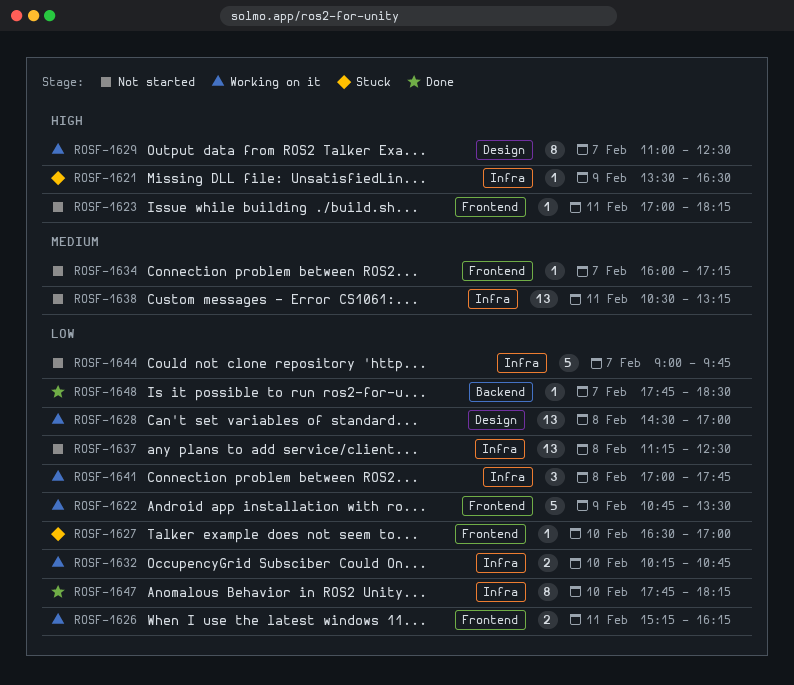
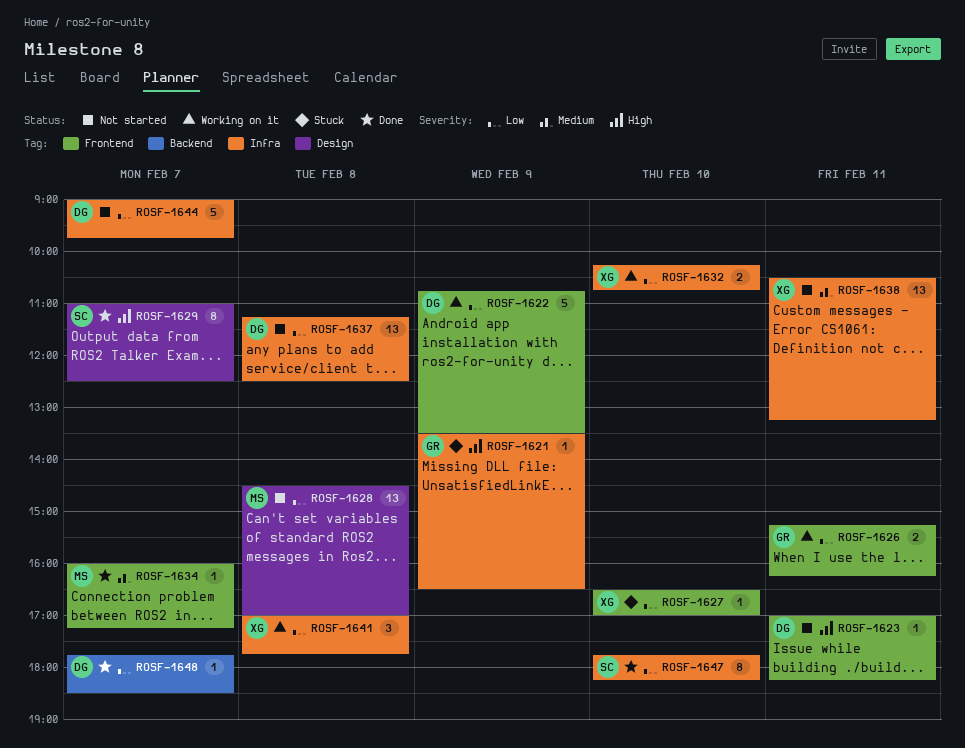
ROSF-1628, status: Working on it -> Not started
ROSF-1629, status: Working on it -> Done
ROSF-1634, status: Not started -> Done

